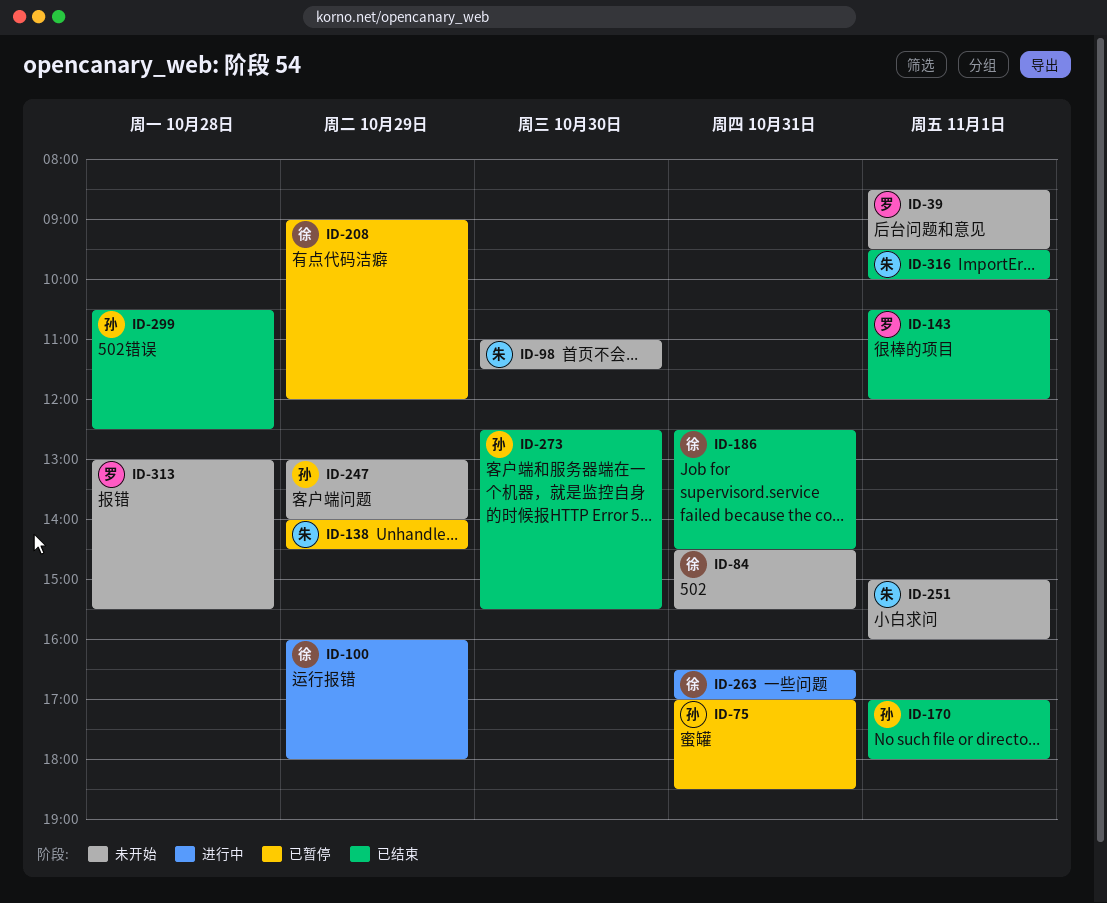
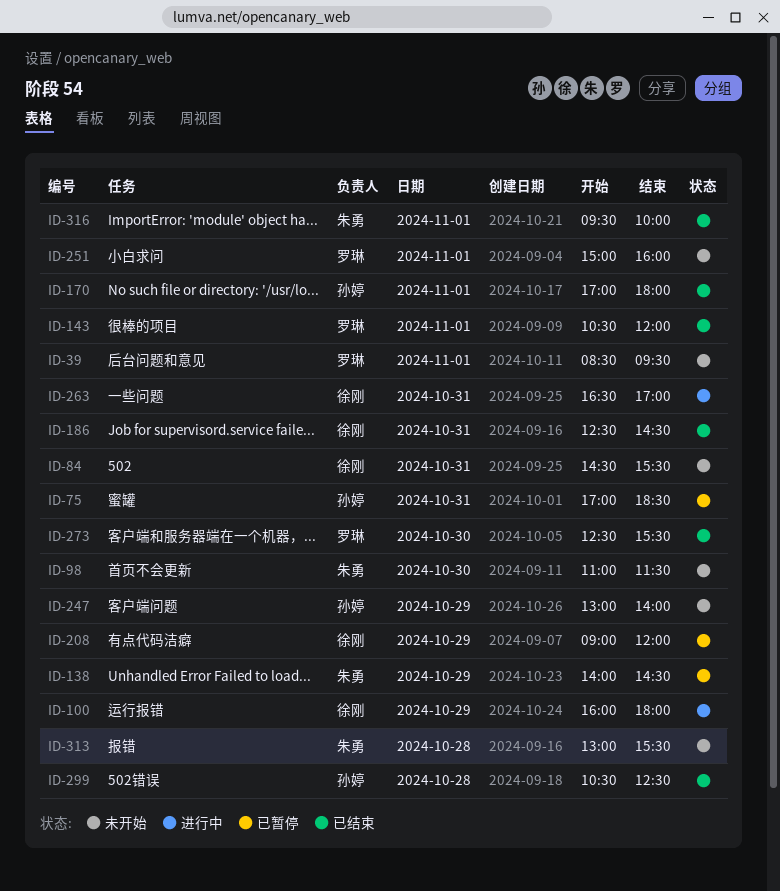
ID-251, owner: 朱勇 -> 罗琳
ID-273, owner: 孙婷 -> 罗琳
ID-313, owner: 罗琳 -> 朱勇

